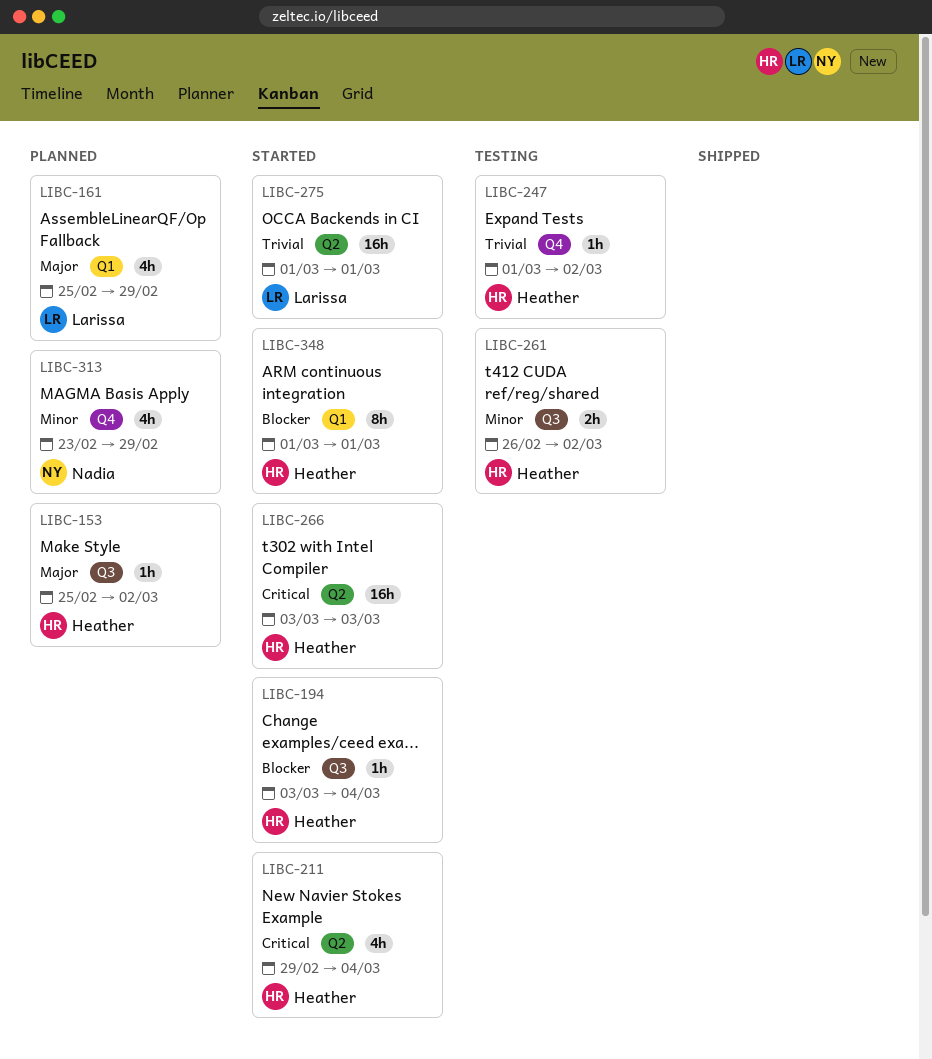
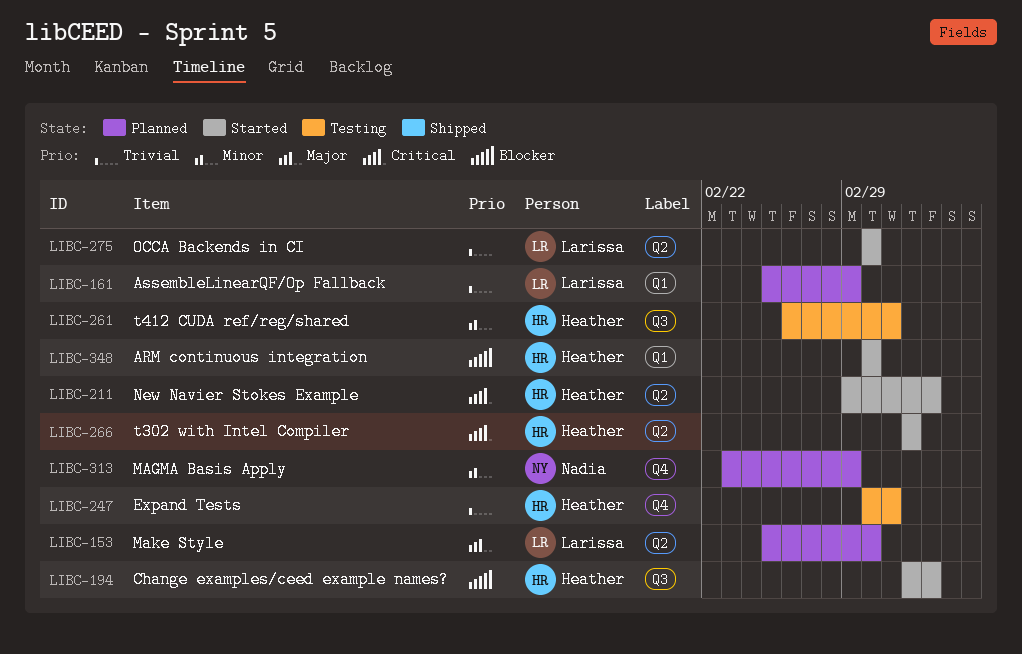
LIBC-153, owner: Heather -> Larissa
LIBC-153, label: Q3 -> Q2
LIBC-153, due: Mar 2 -> Mar 1
LIBC-161, priority: Major -> Trivial

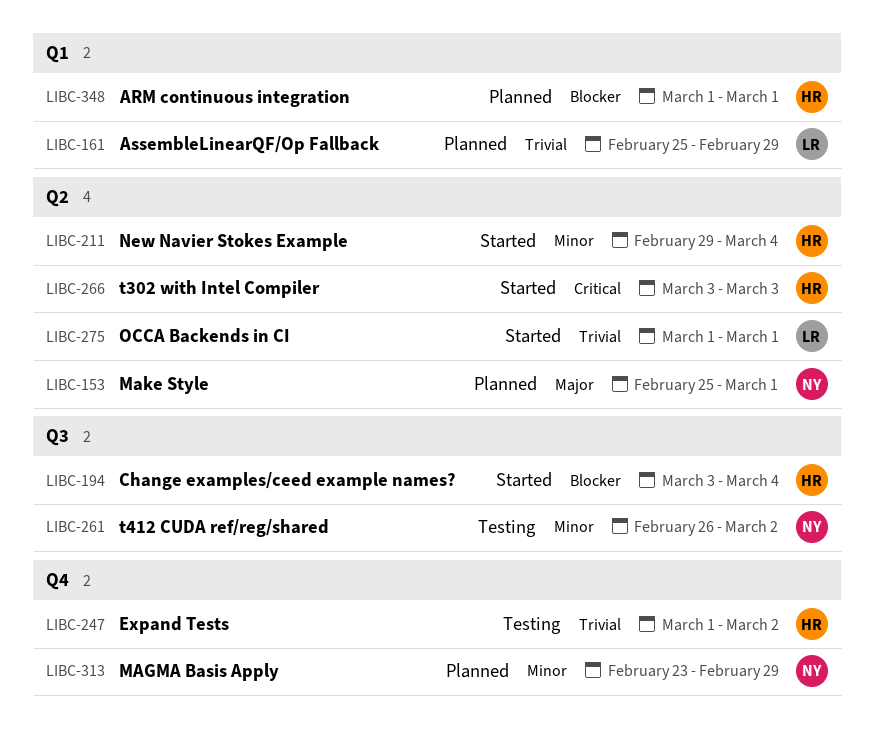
LIBC-153, owner: Larissa -> Nadia
LIBC-211, priority: Critical -> Minor
LIBC-261, owner: Heather -> Nadia
LIBC-348, status: Started -> Planned

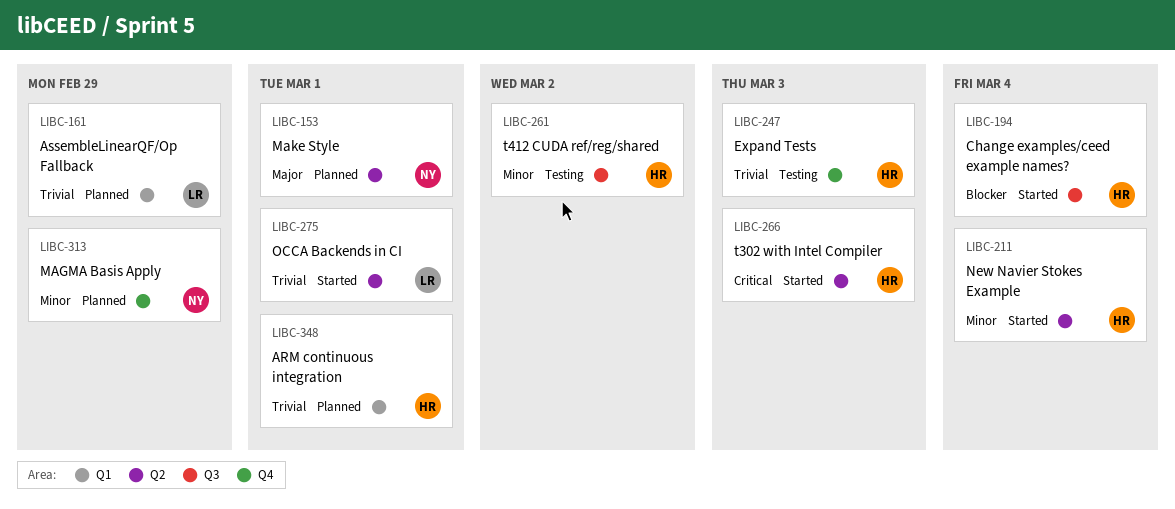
LIBC-247, due: Mar 2 -> Mar 3
LIBC-261, owner: NY -> HR
LIBC-348, priority: Blocker -> Trivial

